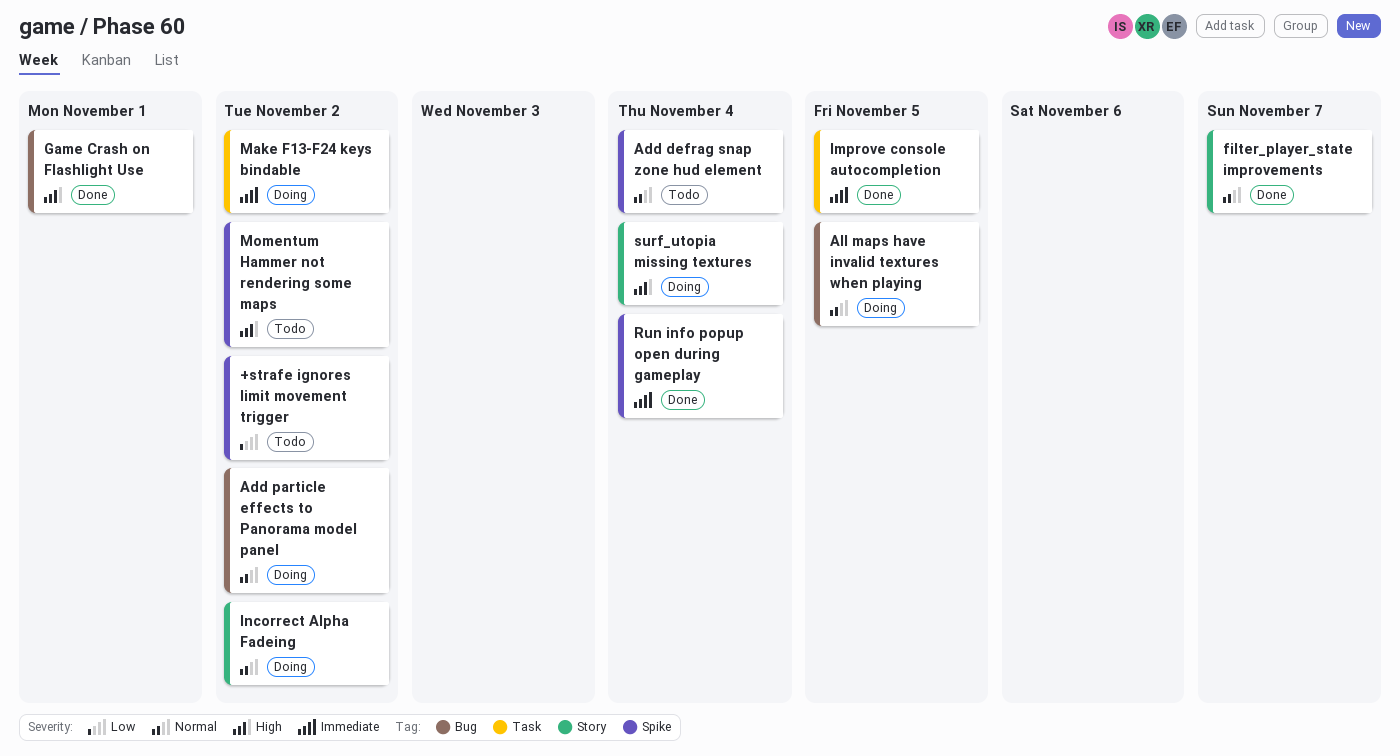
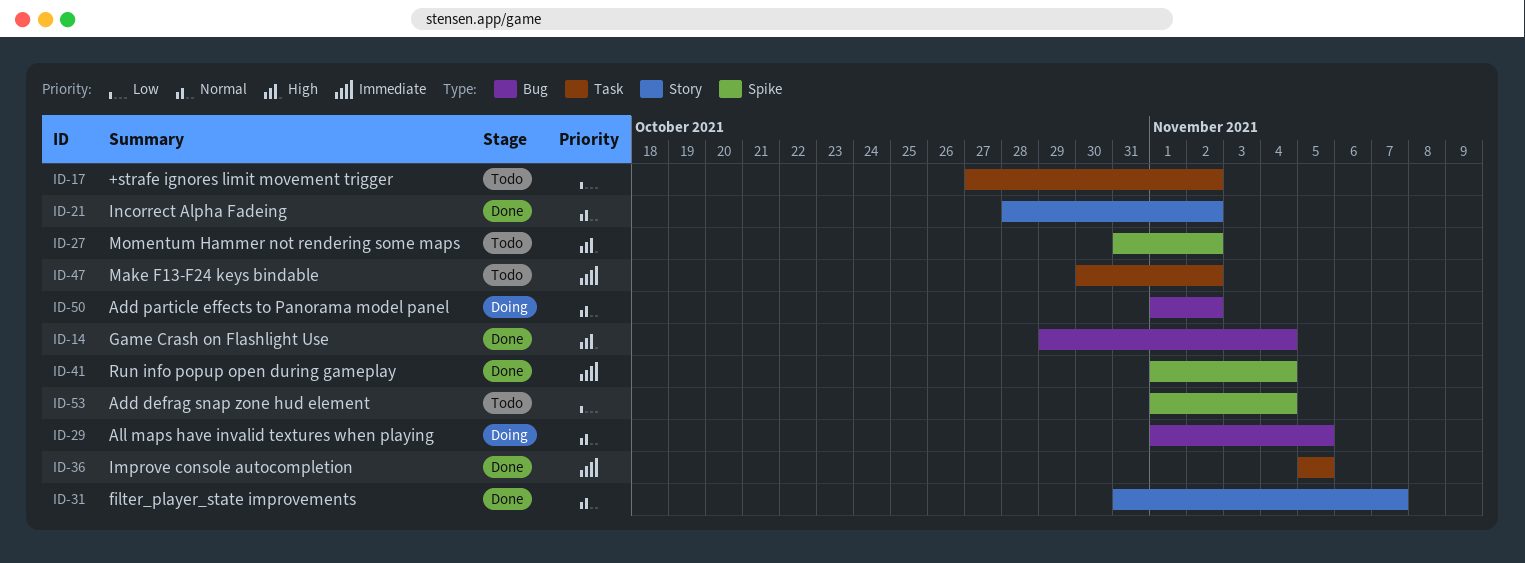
+strafe ignores limit movement trigger, label: Spike -> Task
Add defrag snap zone hud element, priority: Normal -> Low
Game Crash on Flashlight Use, due: Nov 1 -> Nov 4
Incorrect Alpha Fadeing, status: Doing -> Done
Make F13-F24 keys bindable, status: Doing -> Todo
surf_utopia missing textures: present -> none

